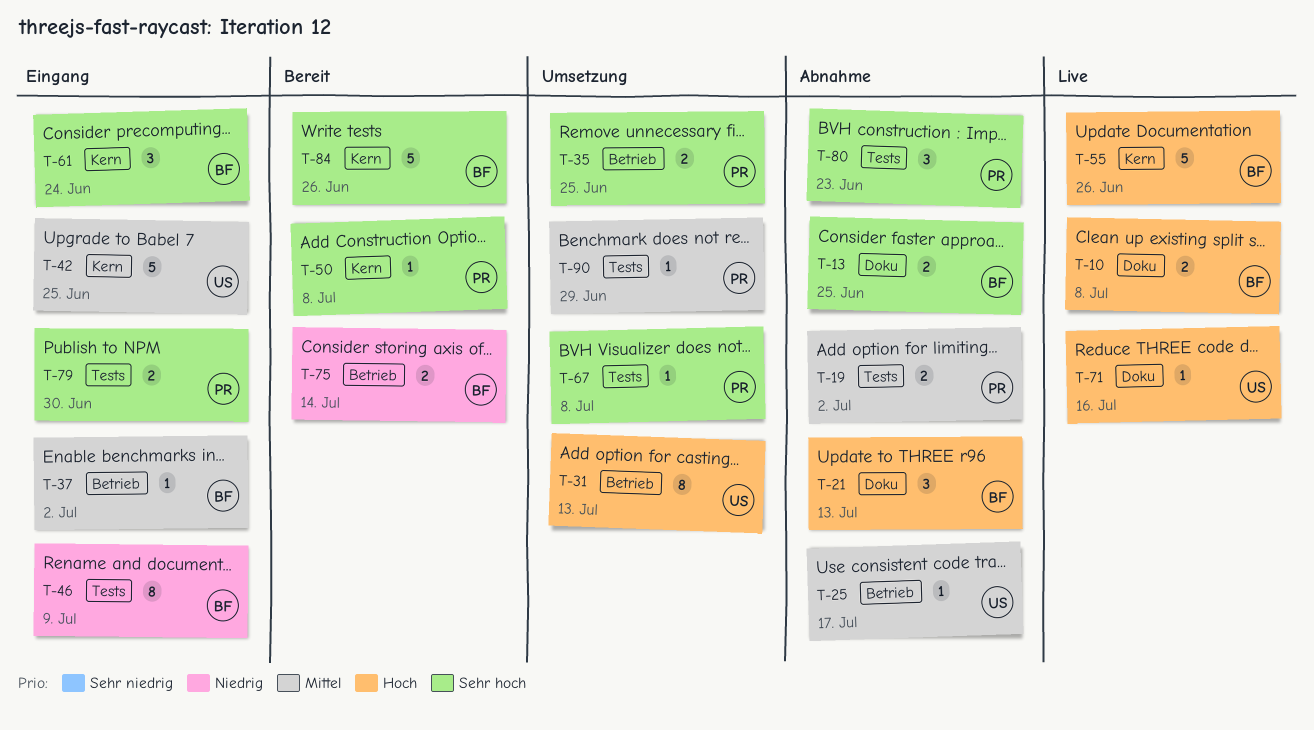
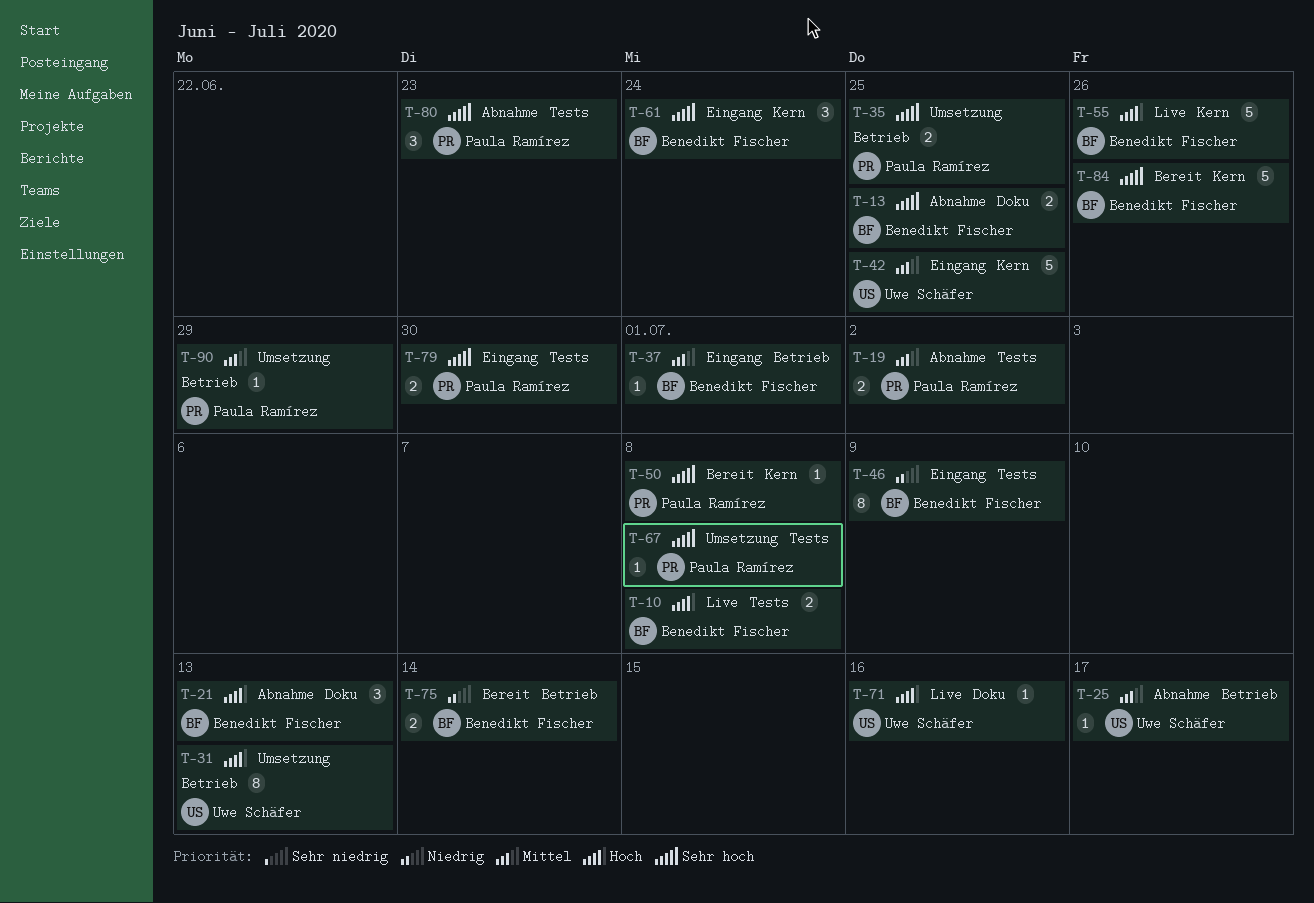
T-10, label: Doku -> Tests
T-37, due: Jul 2 -> Jul 1
T-90, label: Tests -> Betrieb

